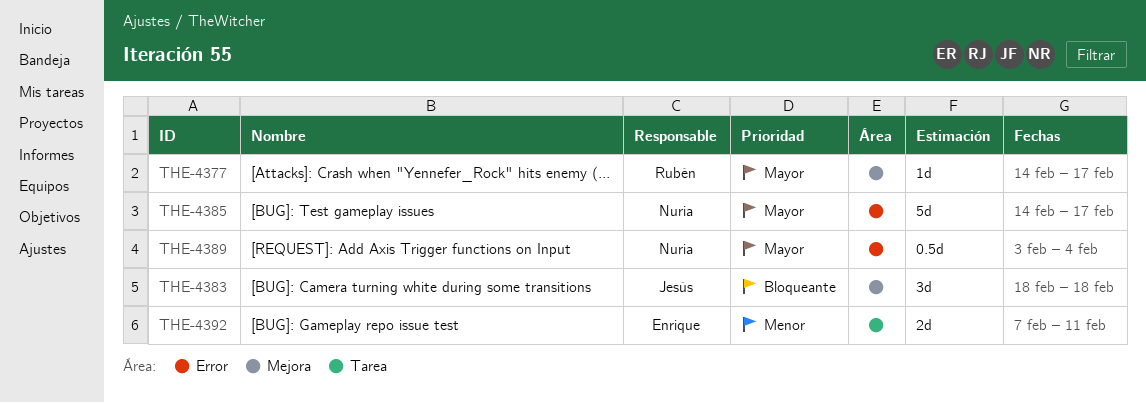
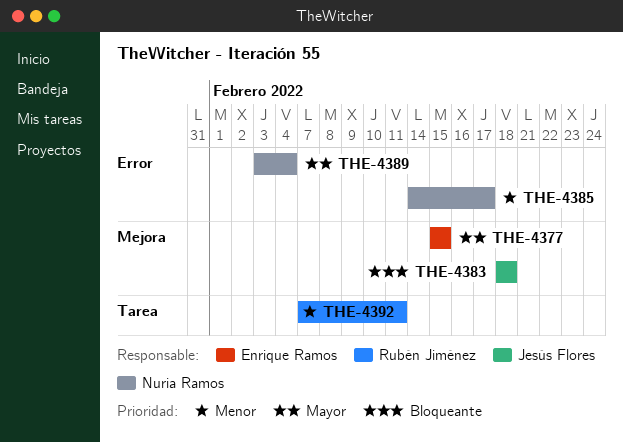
THE-4377, owner: Rubén Jiménez -> Enrique Ramos
THE-4377, start: Feb 14 -> Feb 15
THE-4377, due: Feb 17 -> Feb 15
THE-4385, priority: Mayor -> Menor
THE-4392, owner: Enrique Ramos -> Rubén Jiménez

